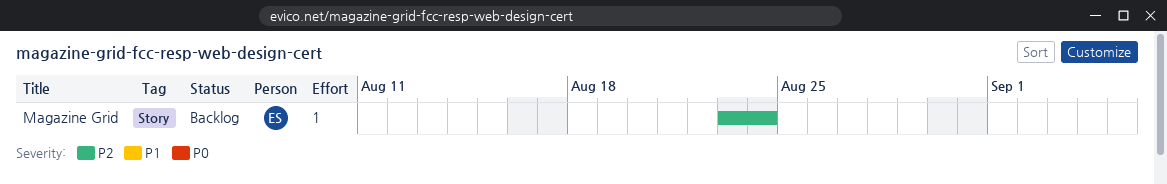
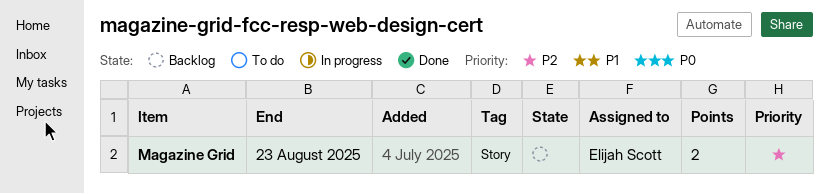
Magazine Grid, estimate: 1 -> 2
Magazine Grid, due: Aug 24 -> Aug 23

